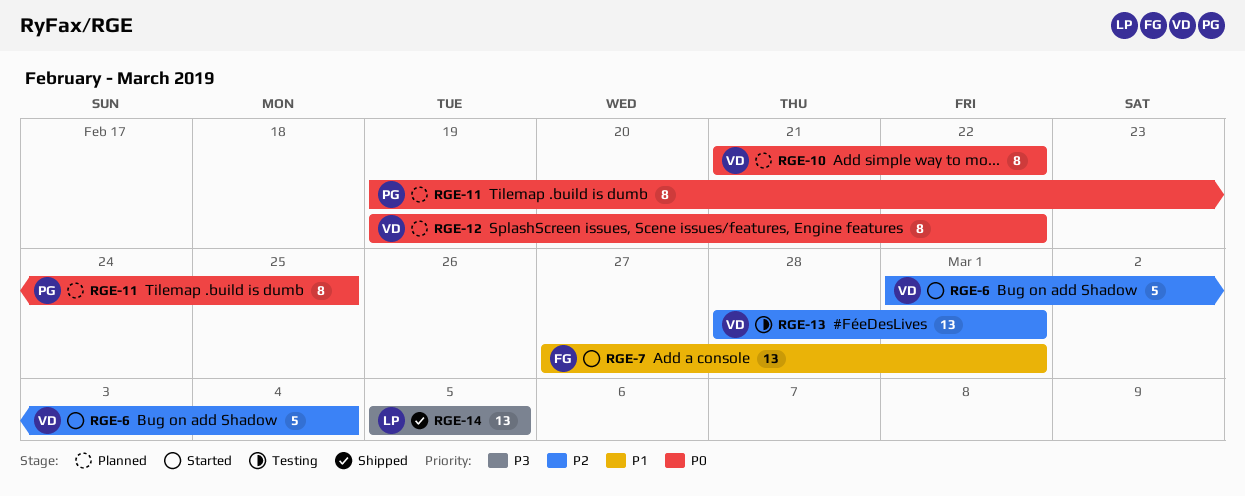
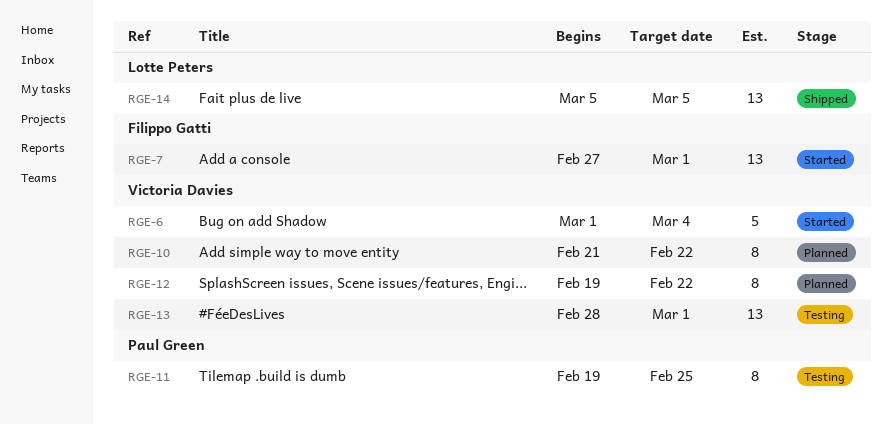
RGE-11, status: Planned -> Testing

